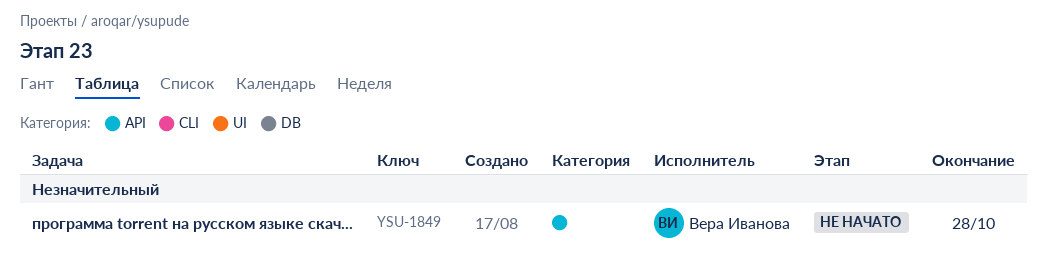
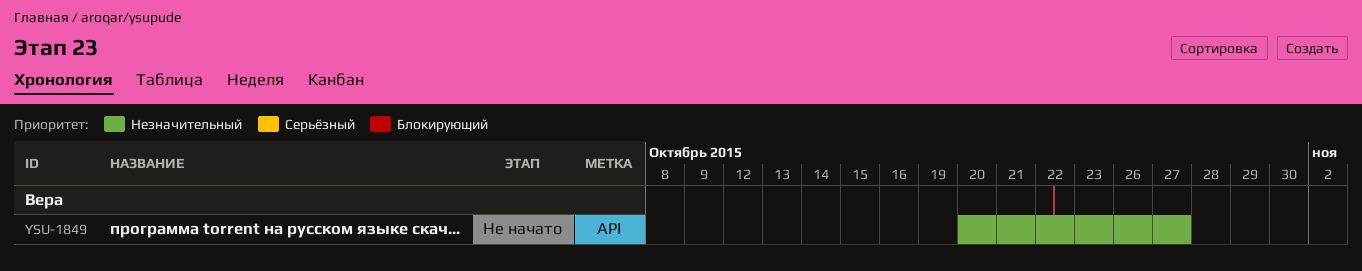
YSU-1849, due: Oct 28 -> Oct 27

